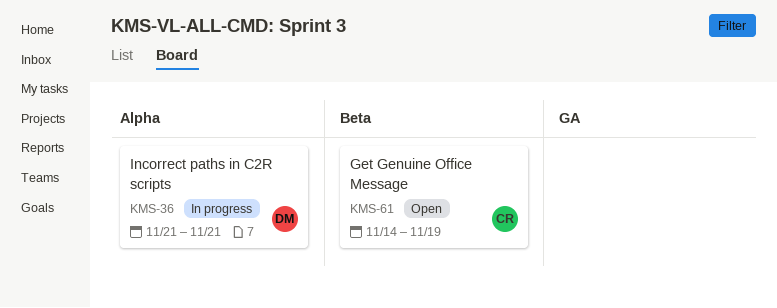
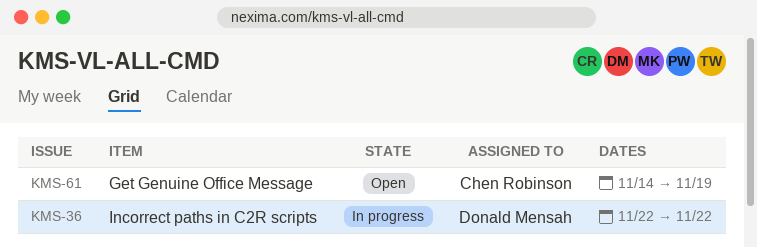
KMS-36, start: Nov 21 -> Nov 22
KMS-36, due: Nov 21 -> Nov 22

